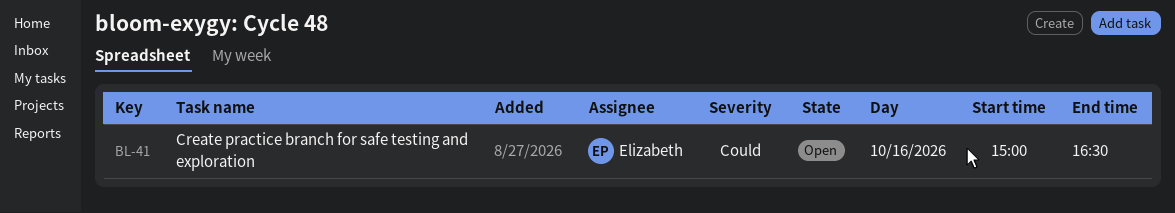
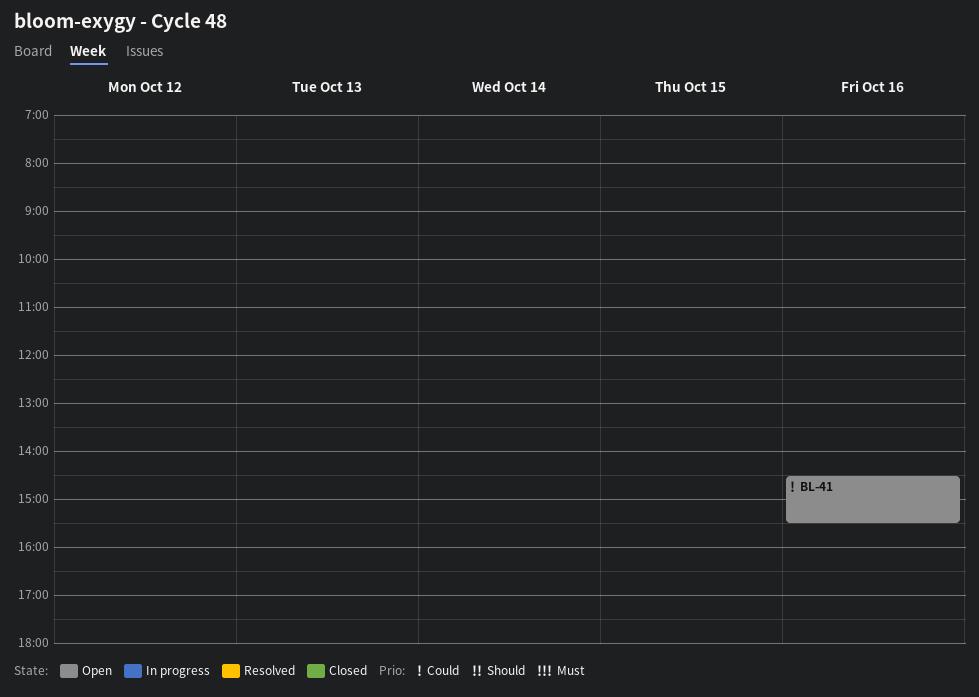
BL-41, begins: 15:00 -> 14:30
BL-41, ends: 16:30 -> 15:30

